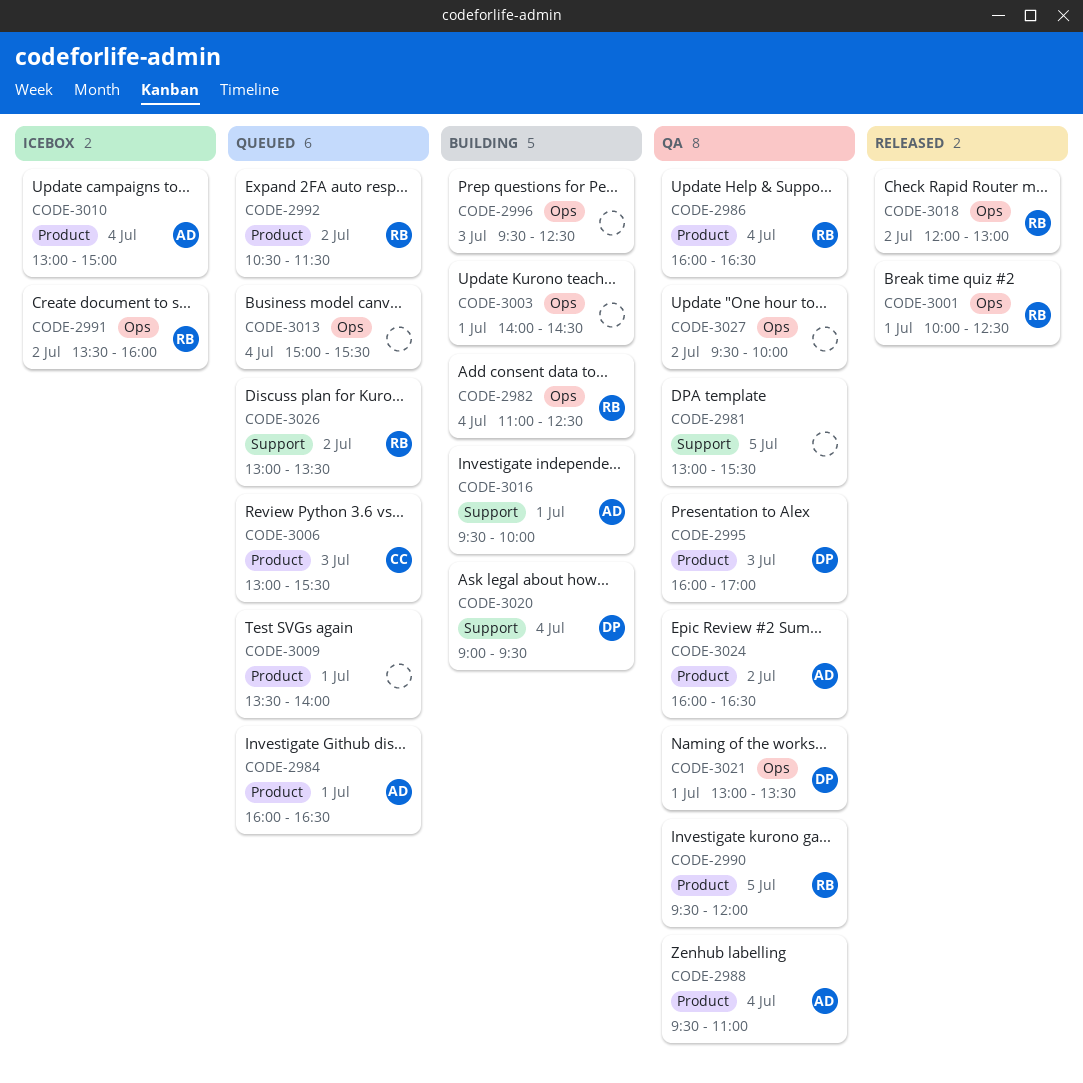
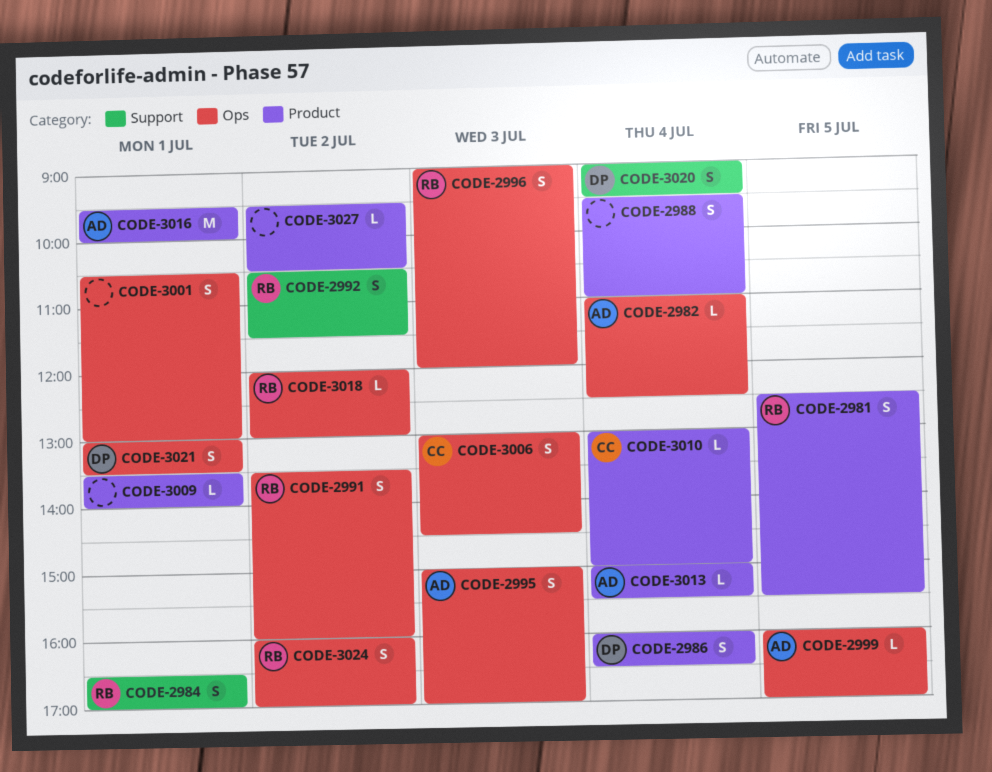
CODE-2981, owner: none -> RB
CODE-2981, label: Support -> Product
CODE-2981, begins: 13:00 -> 12:30
CODE-2982, owner: RB -> AD
CODE-2984, owner: AD -> RB
CODE-2984, label: Product -> Support
CODE-2984, begins: 16:00 -> 16:30
CODE-2984, ends: 16:30 -> 17:00
CODE-2986, owner: RB -> DP
CODE-2988, owner: AD -> none
CODE-2990: present -> none
CODE-2992, label: Product -> Support
CODE-2995, owner: DP -> AD
CODE-2995, label: Product -> Ops
CODE-2995, begins: 16:00 -> 15:00
CODE-2996, owner: none -> RB
CODE-2996, begins: 09:30 -> 09:00
CODE-2996, ends: 12:30 -> 12:00
CODE-2999: none -> present
CODE-3001, owner: RB -> none
CODE-3001, begins: 10:00 -> 10:30
CODE-3001, ends: 12:30 -> 13:00
CODE-3003: present -> none
CODE-3006, label: Product -> Ops
CODE-3006, ends: 15:30 -> 14:30
CODE-3010, owner: AD -> CC
CODE-3013, owner: none -> AD
CODE-3013, label: Ops -> Product
CODE-3016, label: Support -> Product
CODE-3024, owner: AD -> RB
CODE-3024, label: Product -> Ops
CODE-3024, ends: 16:30 -> 17:00
CODE-3026: present -> none
CODE-3027, label: Ops -> Product
CODE-3027, ends: 10:00 -> 10:30

